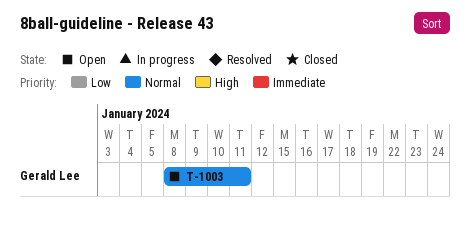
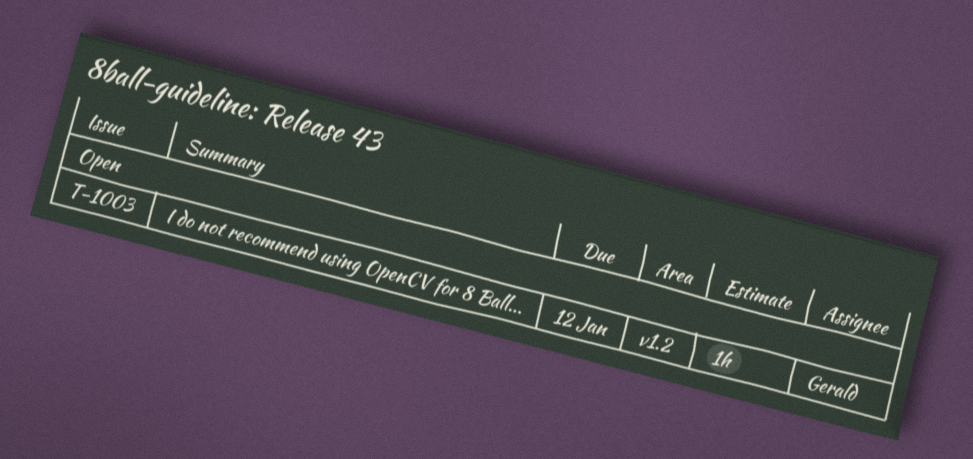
T-1003, due: Jan 11 -> Jan 12

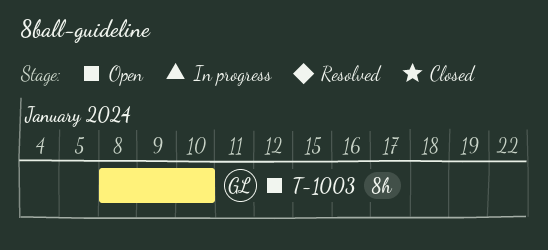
T-1003, estimate: 1h -> 8h
T-1003, due: Jan 12 -> Jan 10

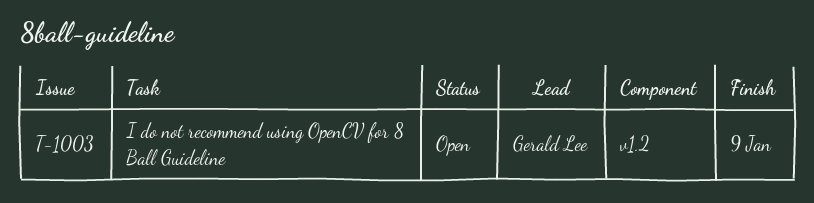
T-1003, due: Jan 10 -> Jan 9

